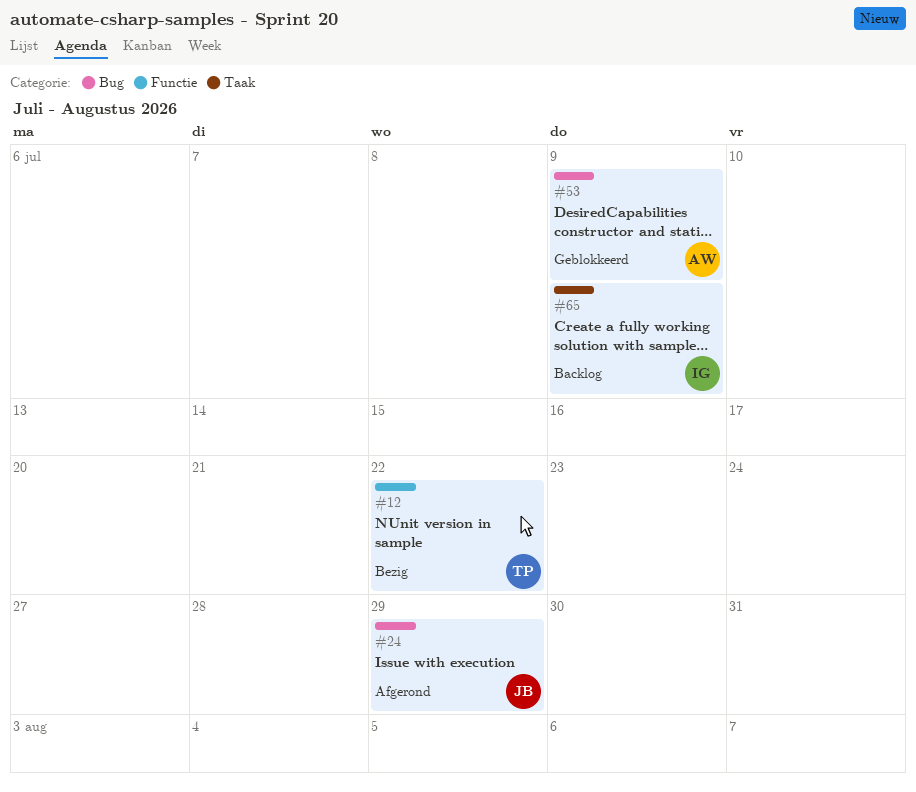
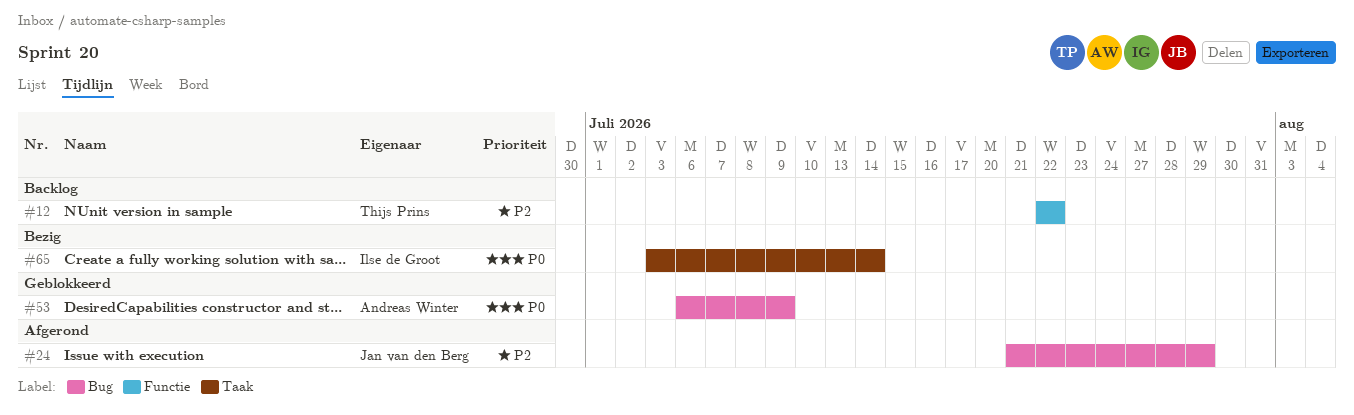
#12, status: Bezig -> Backlog
#65, status: Backlog -> Bezig
#65, due: Jul 9 -> Jul 14

